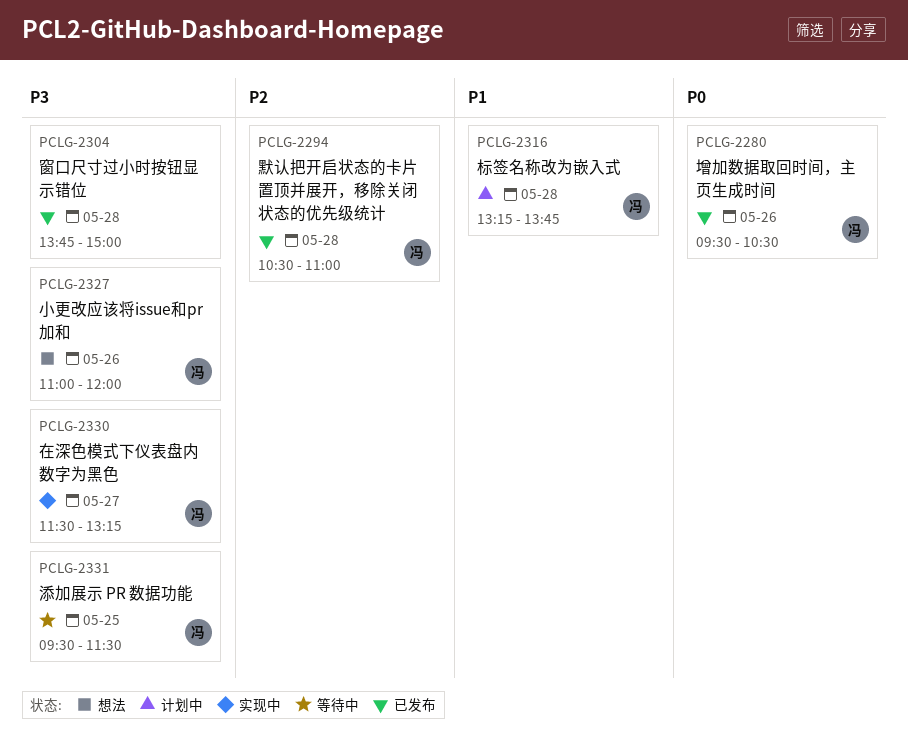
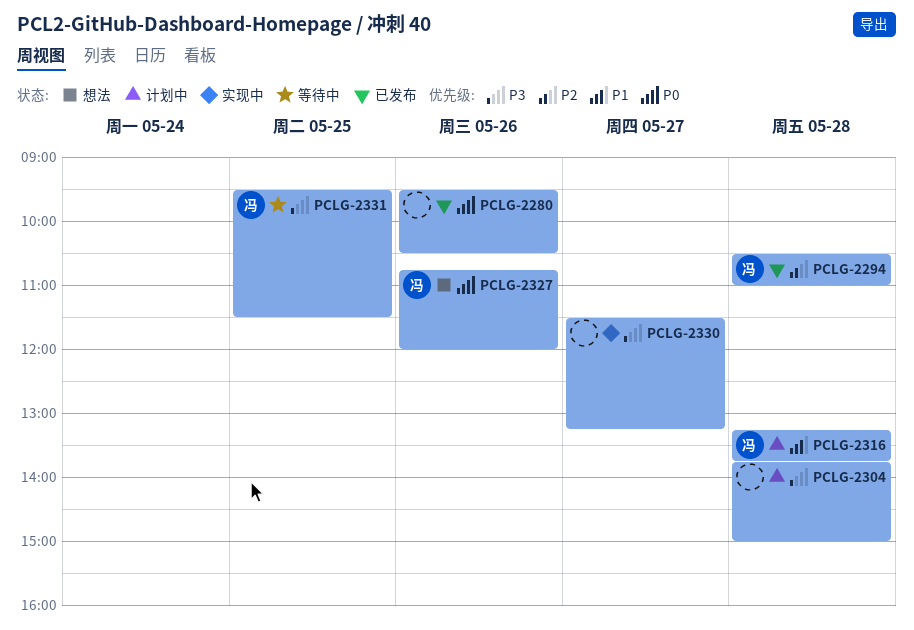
PCLG-2280, owner: 冯 -> none
PCLG-2304, status: 已发布 -> 计划中
PCLG-2327, priority: P3 -> P0
PCLG-2327, begins: 11:00 -> 10:45
PCLG-2330, owner: 冯 -> none

